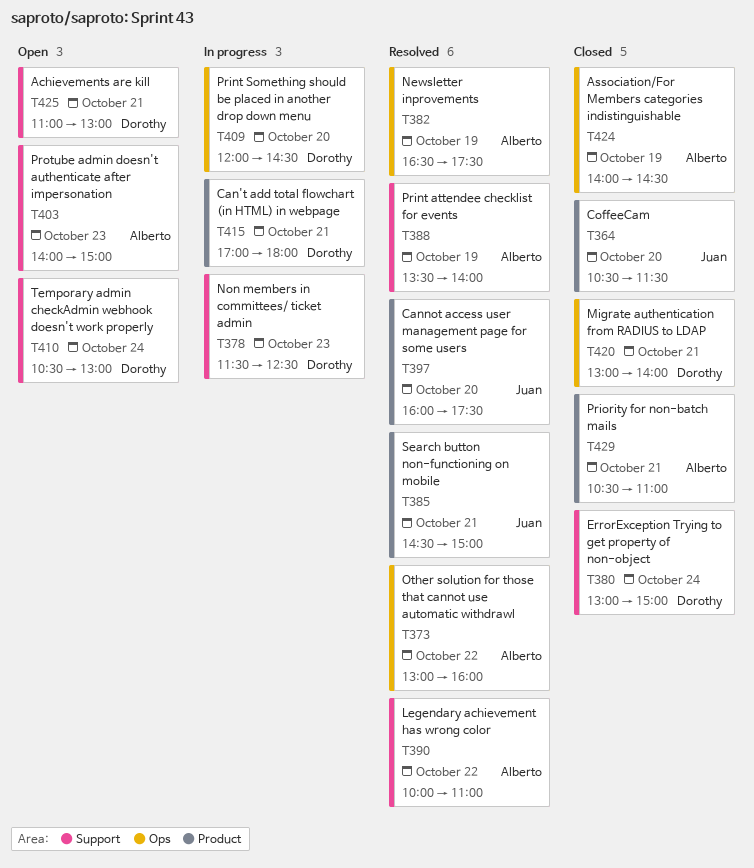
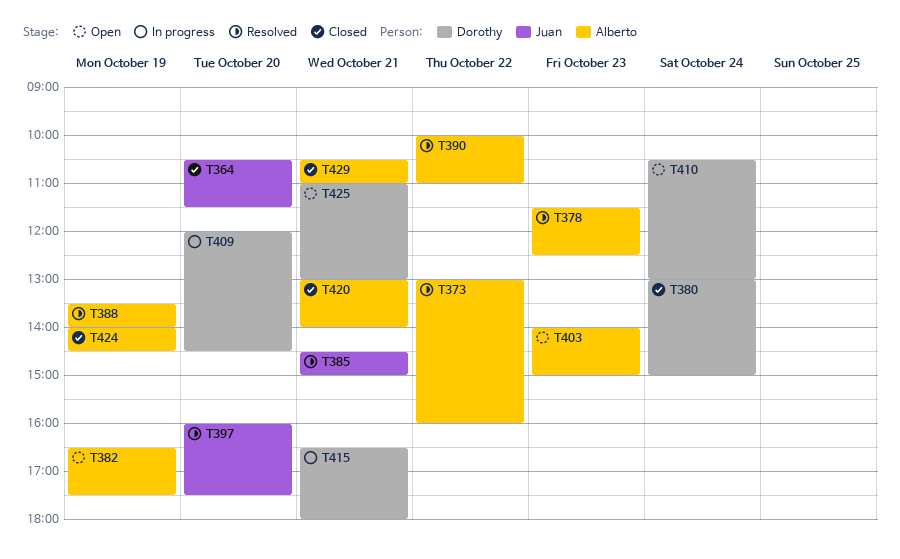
T378, status: In progress -> Resolved
T378, owner: Dorothy -> Alberto
T382, status: Resolved -> Open
T415, begins: 17:00 -> 16:30
T420, owner: Dorothy -> Alberto

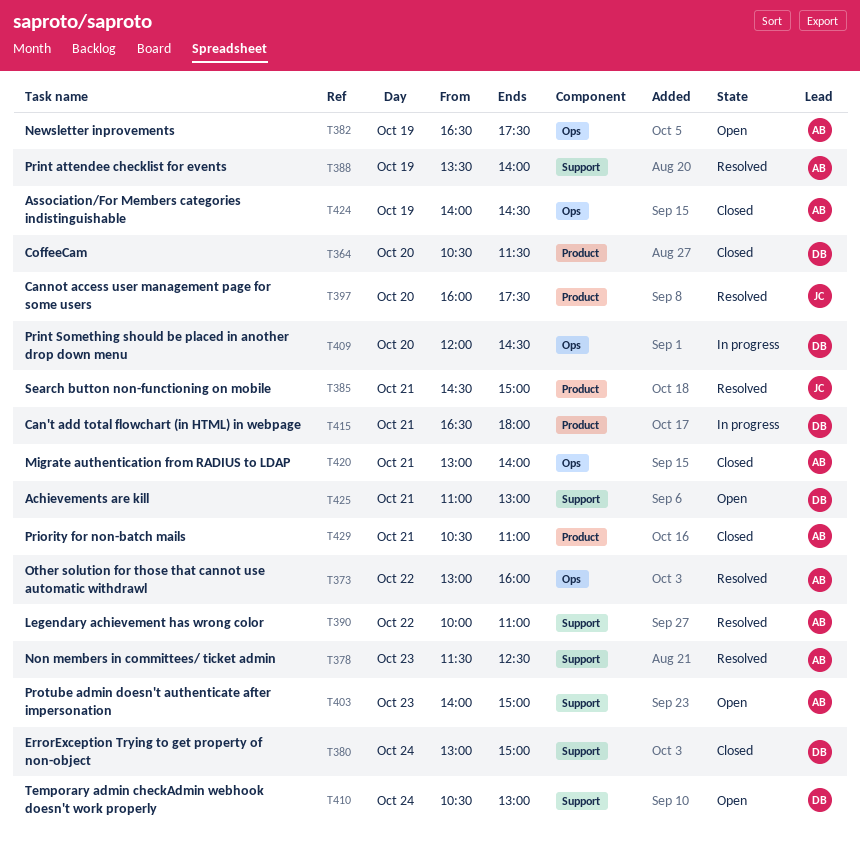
T364, owner: Juan -> Dorothy

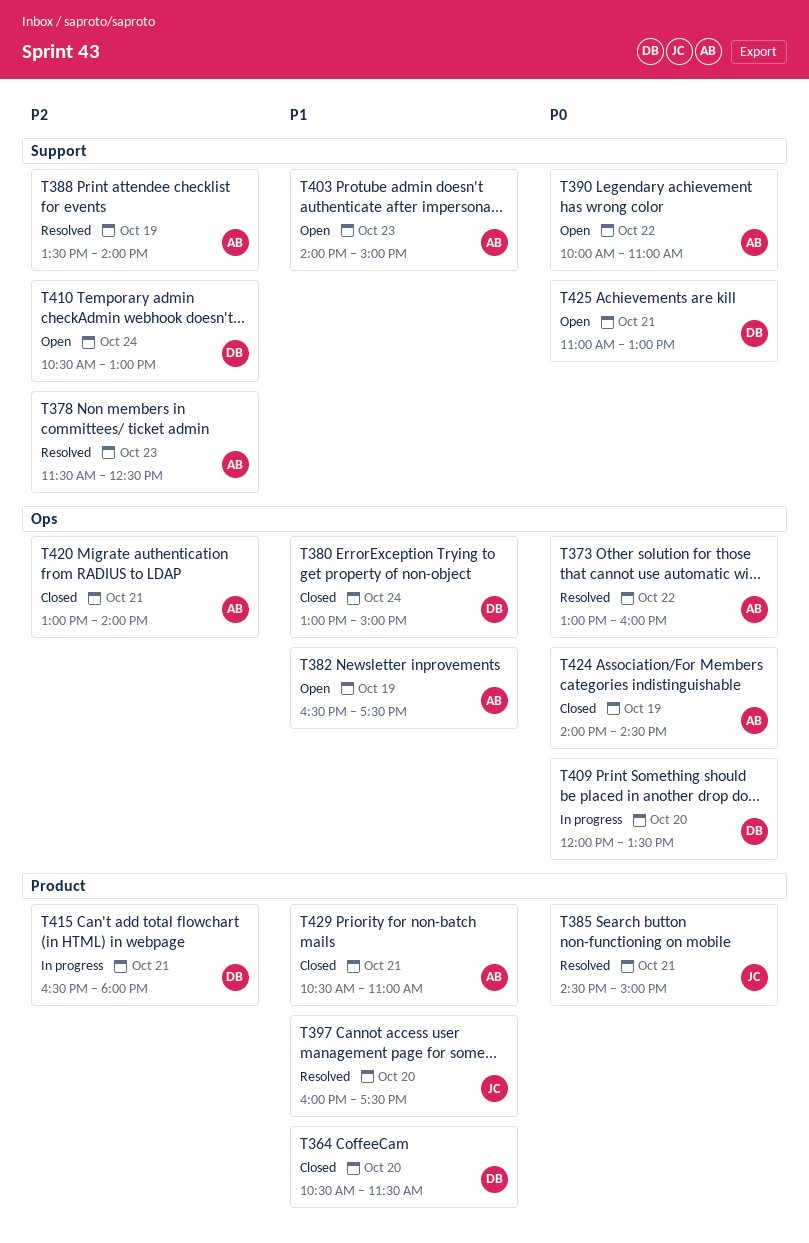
T380, label: Support -> Ops
T390, status: Resolved -> Open
T409, ends: 14:30 -> 13:30

